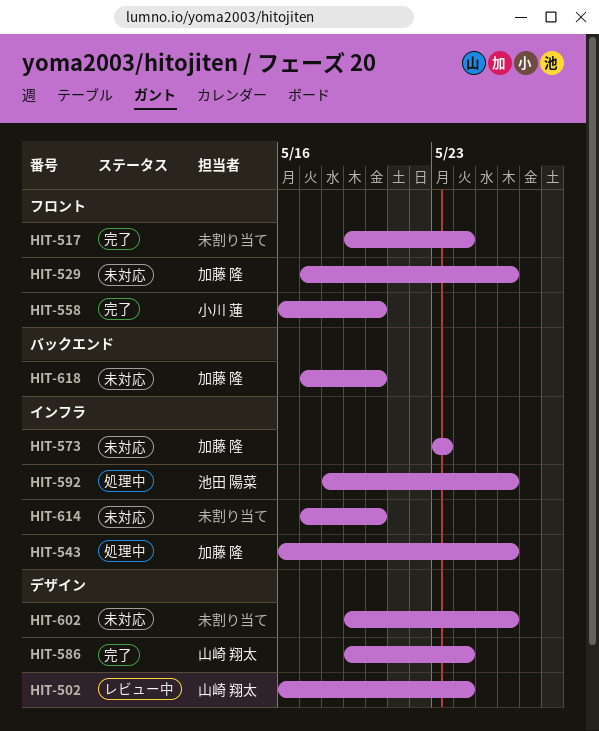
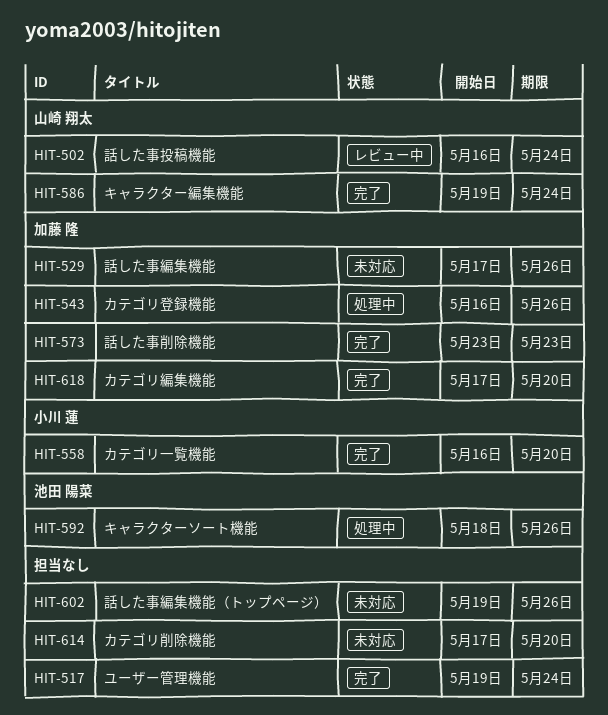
HIT-573, status: 未対応 -> 完了
HIT-618, status: 未対応 -> 完了

